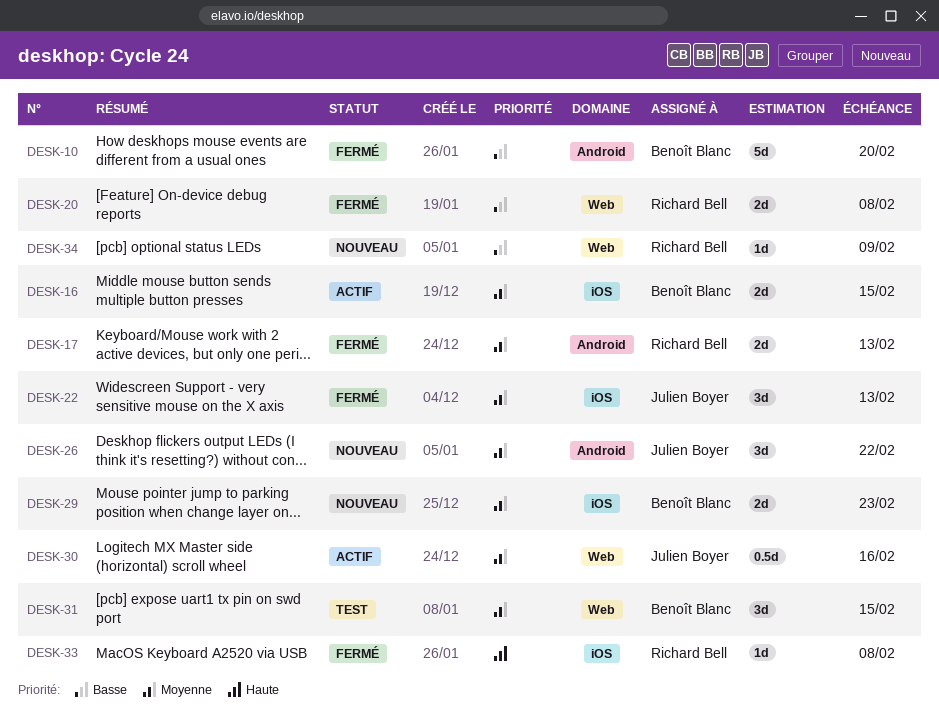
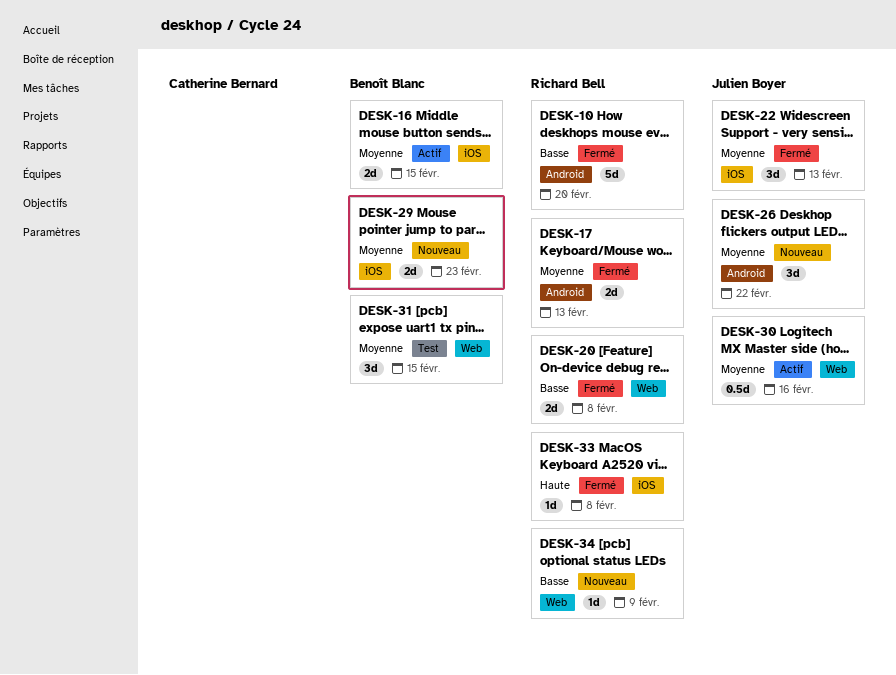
DESK-10, owner: Benoît Blanc -> Richard Bell

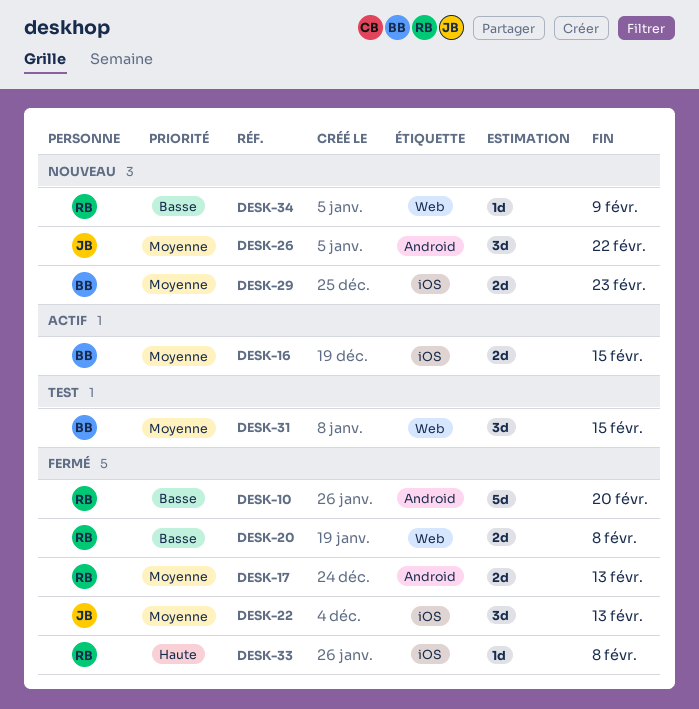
DESK-30: present -> none

